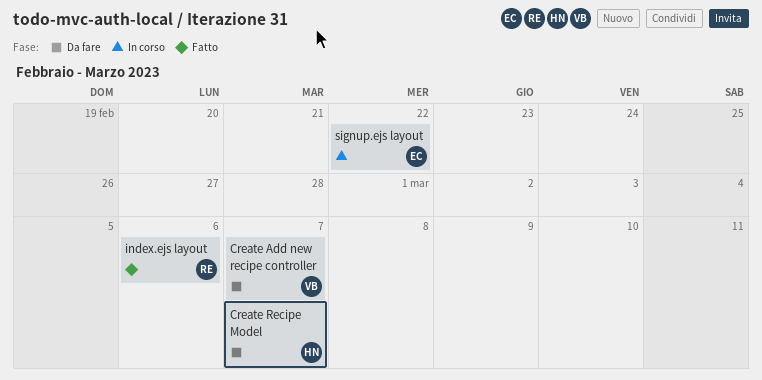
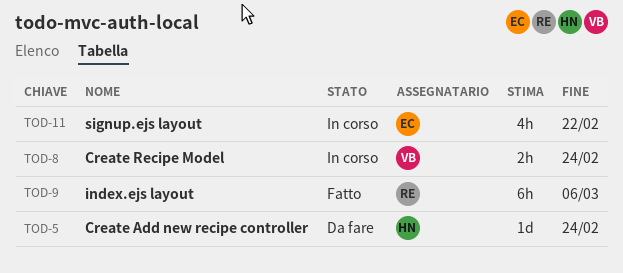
Create Add new recipe controller, owner: VB -> HN
Create Add new recipe controller, due: Mar 7 -> Feb 24
Create Recipe Model, status: Da fare -> In corso
Create Recipe Model, owner: HN -> VB
Create Recipe Model, due: Mar 7 -> Feb 24

